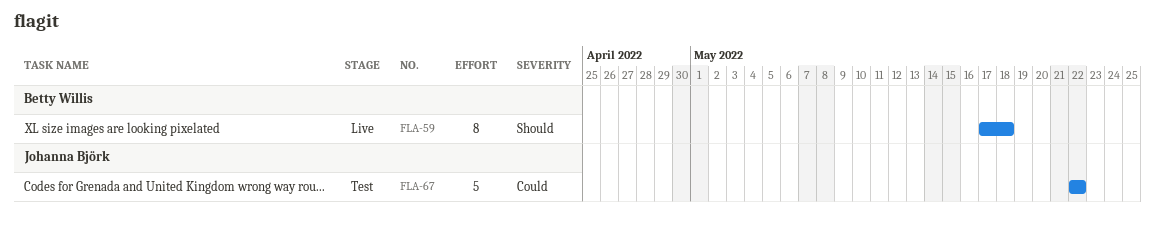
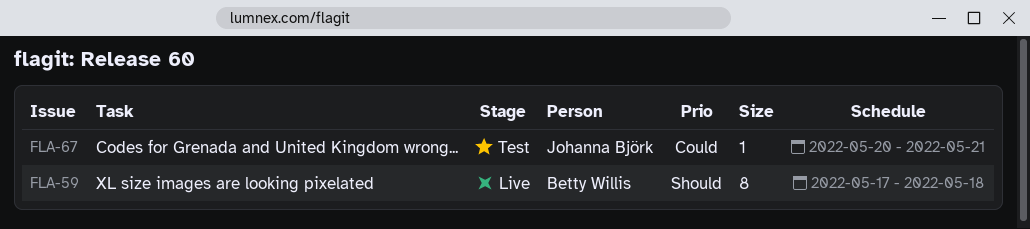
FLA-67, estimate: 5 -> 1
FLA-67, start: May 22 -> May 20
FLA-67, due: May 22 -> May 21

